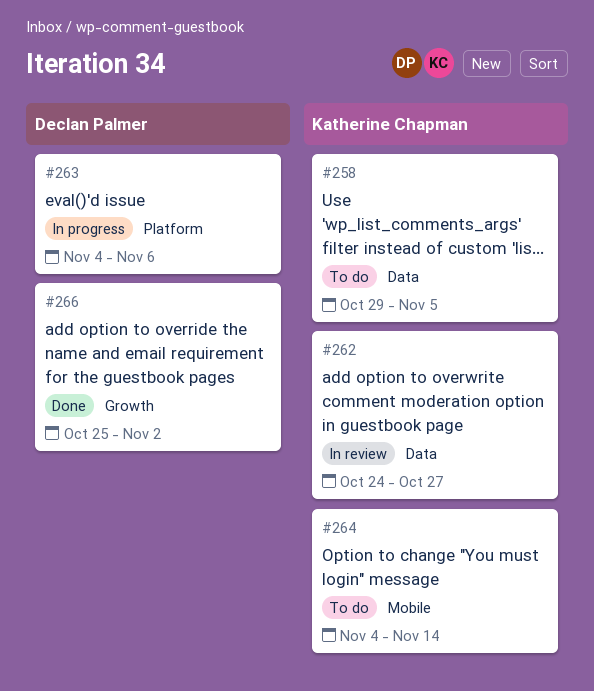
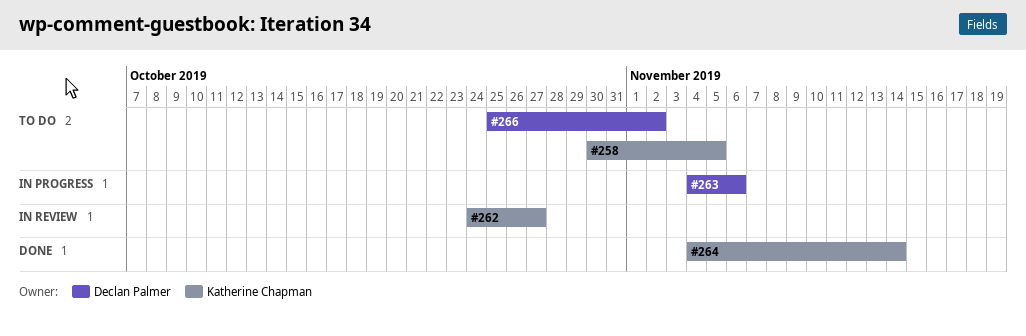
#258, start: Oct 29 -> Oct 30
#264, status: To do -> Done
#266, status: Done -> To do

